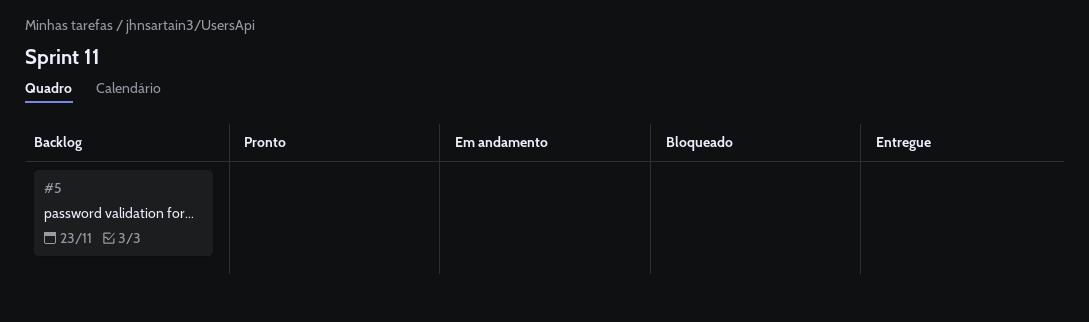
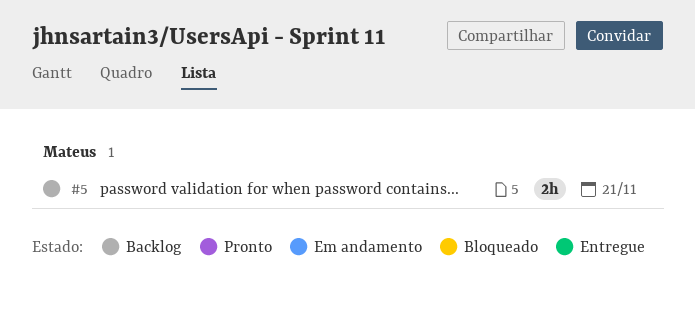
#5, due: Nov 23 -> Nov 21

